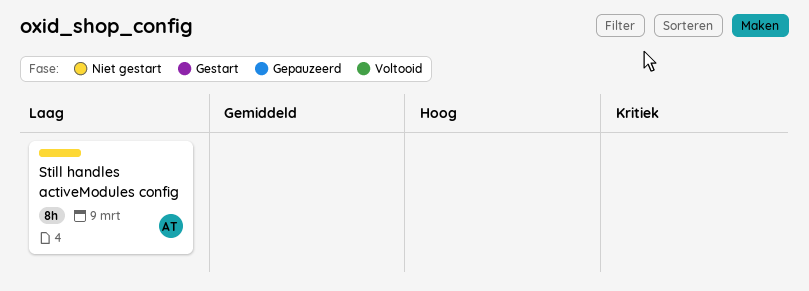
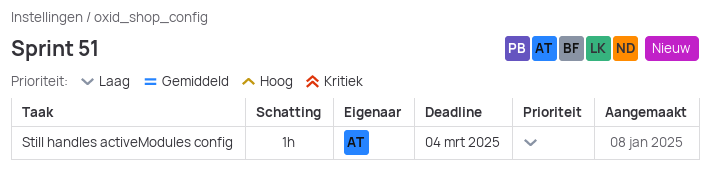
Still handles activeModules config, estimate: 8h -> 1h
Still handles activeModules config, due: Mar 9 -> Mar 4

